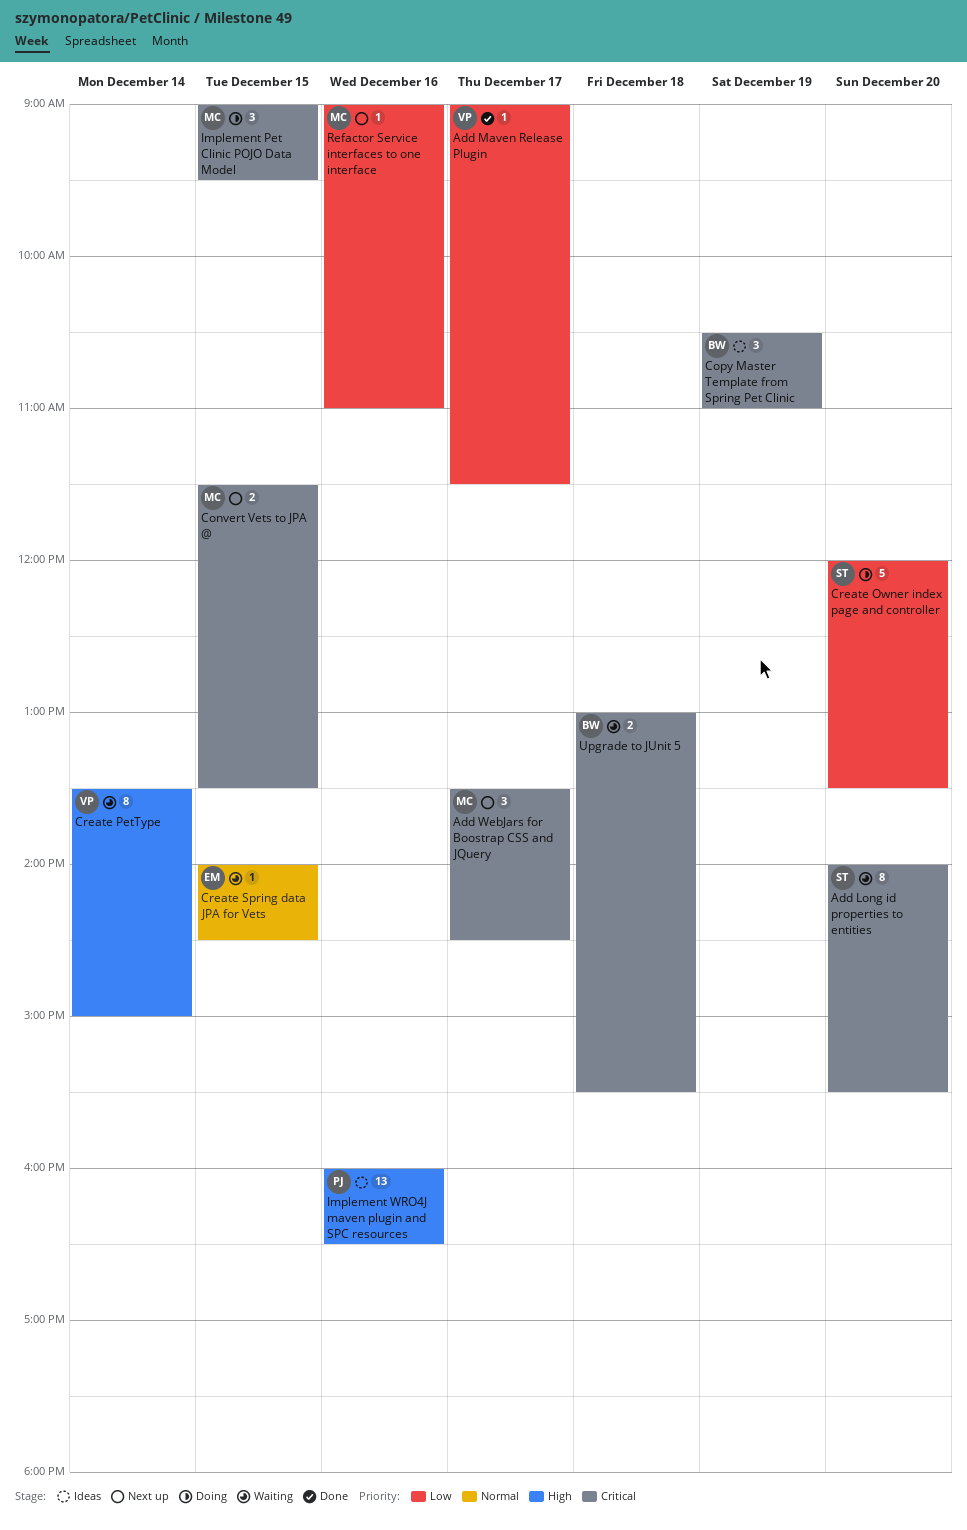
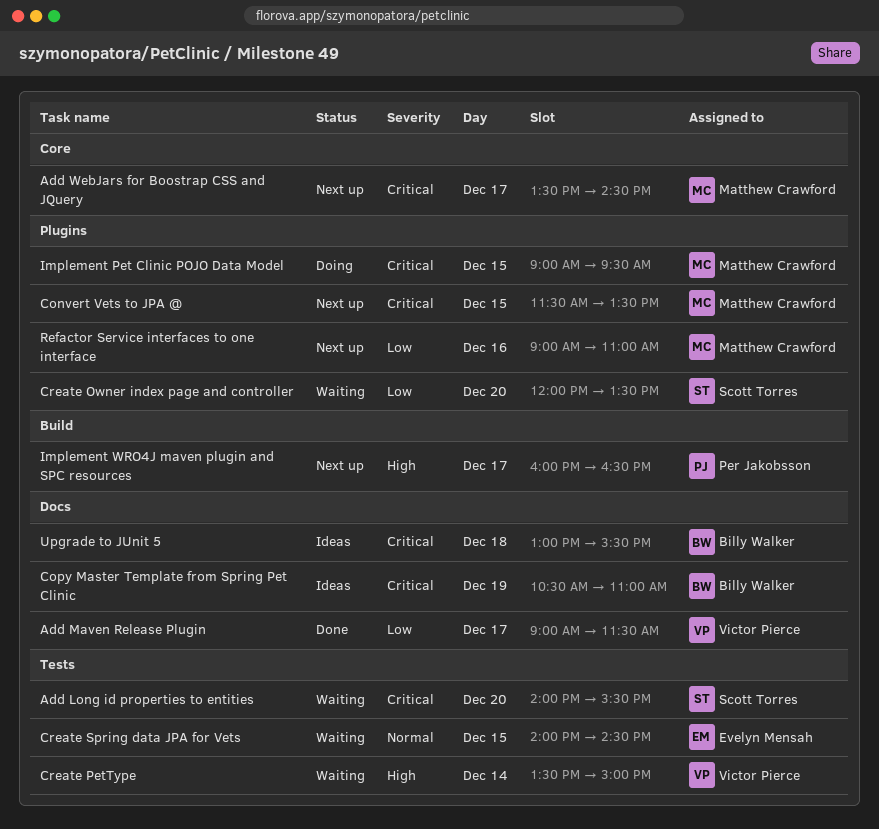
Create Owner index page and controller, status: Doing -> Waiting
Implement WRO4J maven plugin and SPC resources, status: Ideas -> Next up
Implement WRO4J maven plugin and SPC resources, day: Dec 16 -> Dec 17
Upgrade to JUnit 5, status: Waiting -> Ideas

